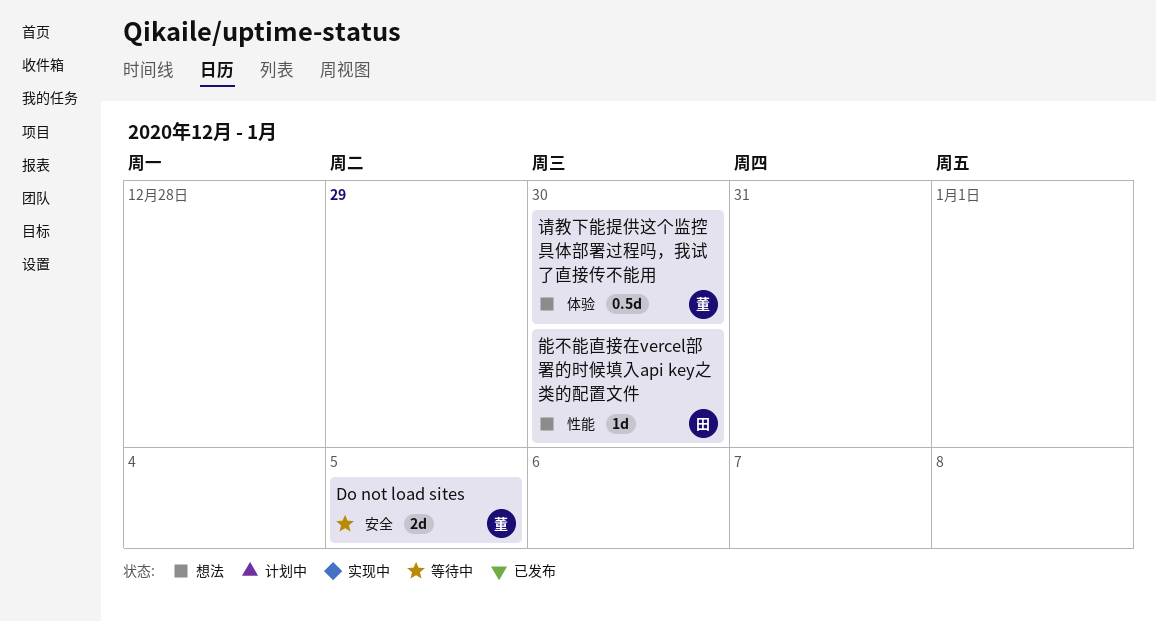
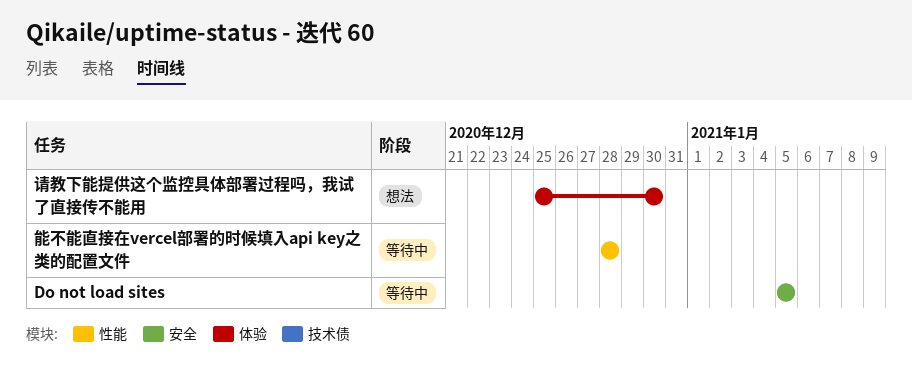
能不能直接在vercel部署的时候填入api key之类的配置文件, status: 想法 -> 等待中
能不能直接在vercel部署的时候填入api key之类的配置文件, due: Dec 30 -> Dec 28

